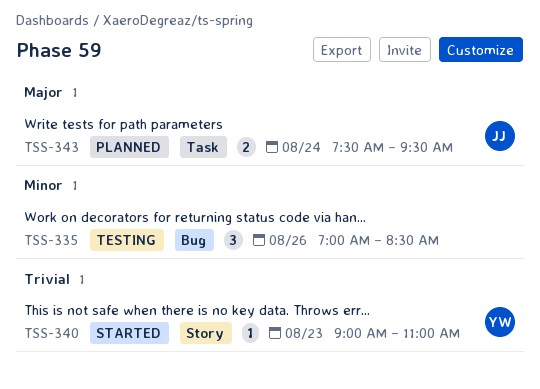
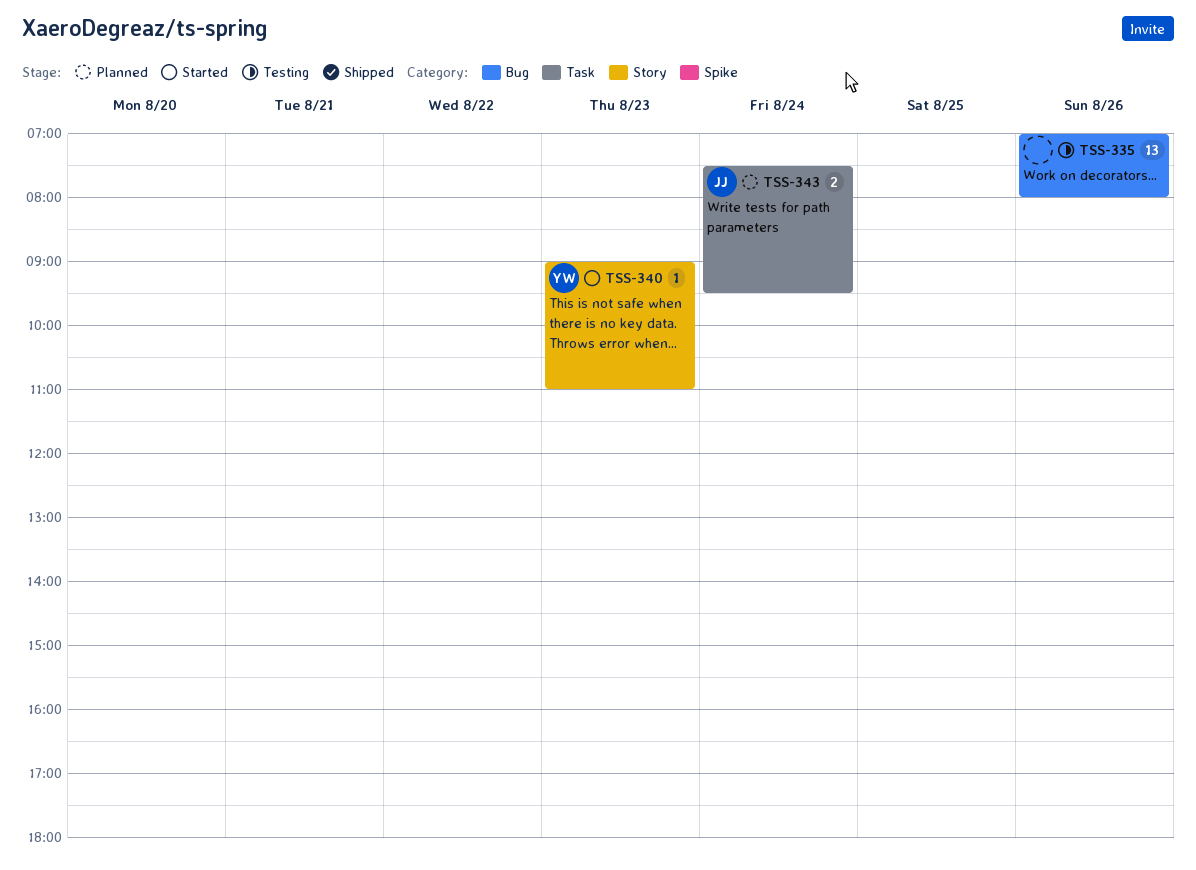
TSS-335, estimate: 3 -> 13
TSS-335, ends: 08:30 -> 08:00

